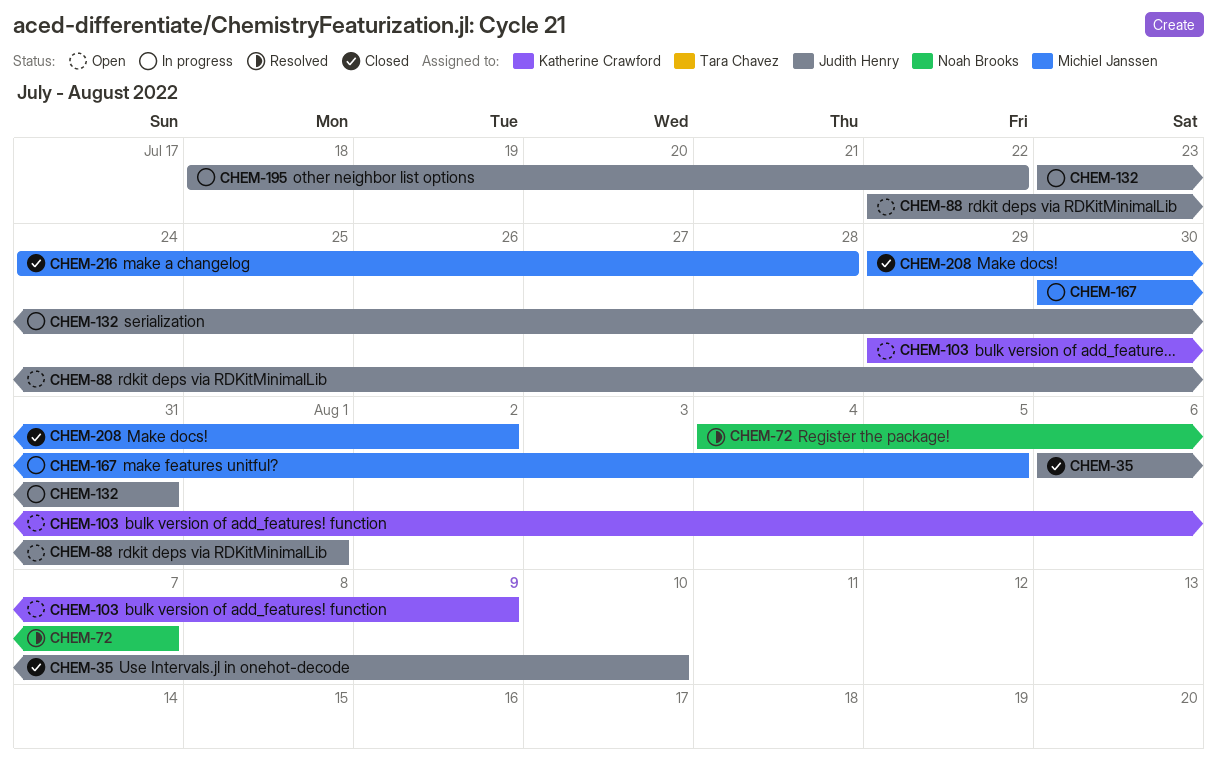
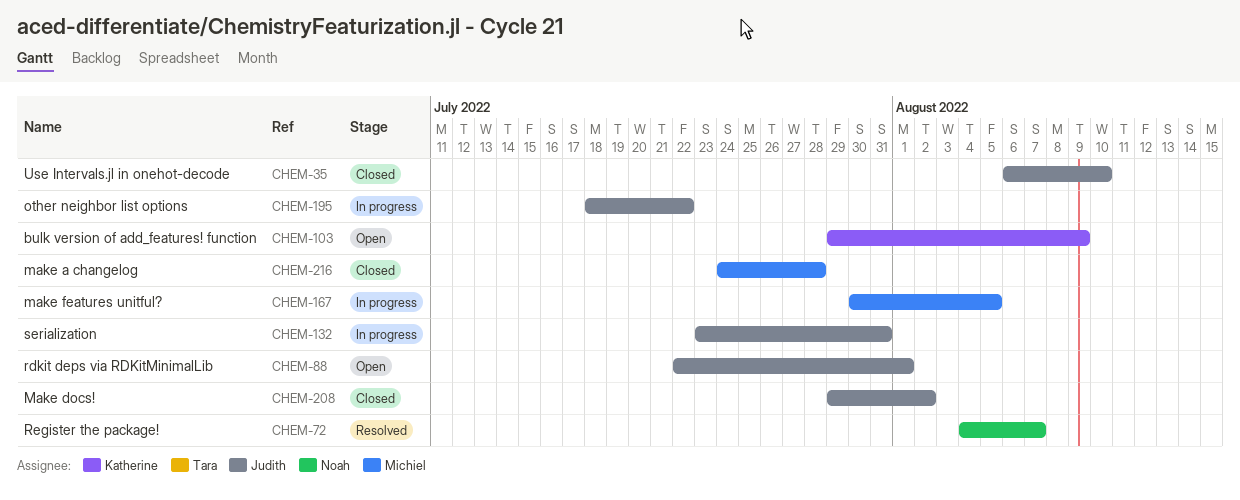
CHEM-208, owner: Michiel Janssen -> Judith Henry

